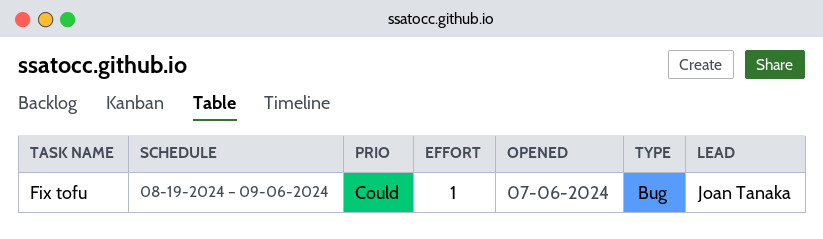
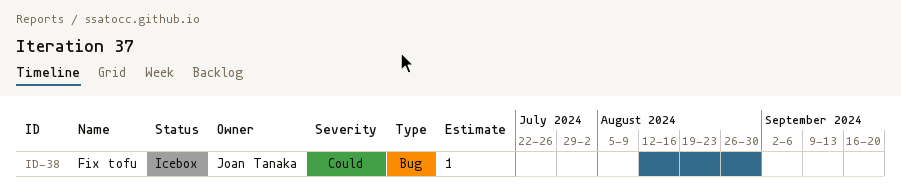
Fix tofu, start: Aug 19 -> Aug 12
Fix tofu, due: Sep 6 -> Aug 30

